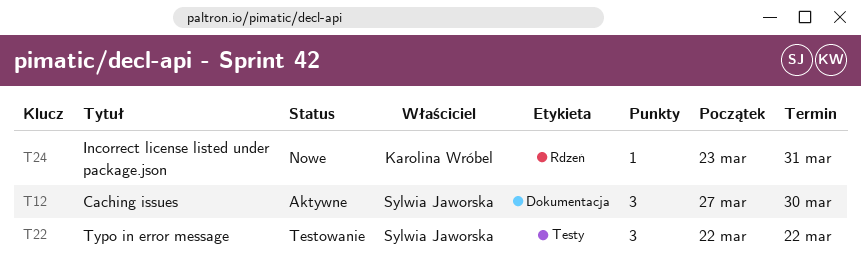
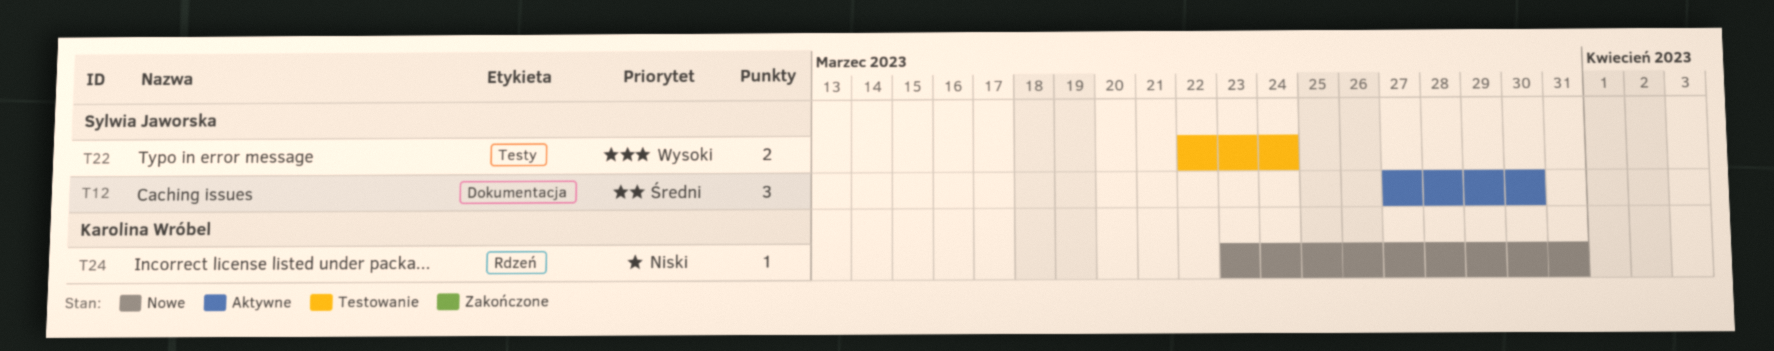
T22, estimate: 3 -> 2
T22, due: Mar 22 -> Mar 24

